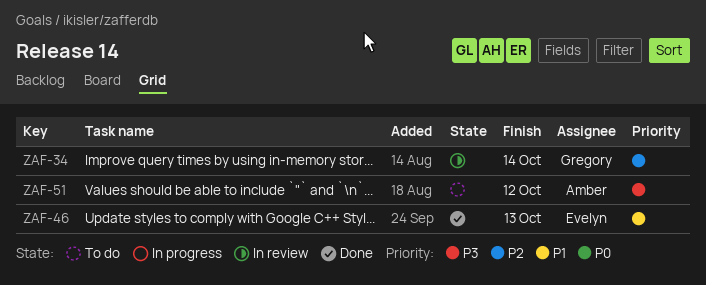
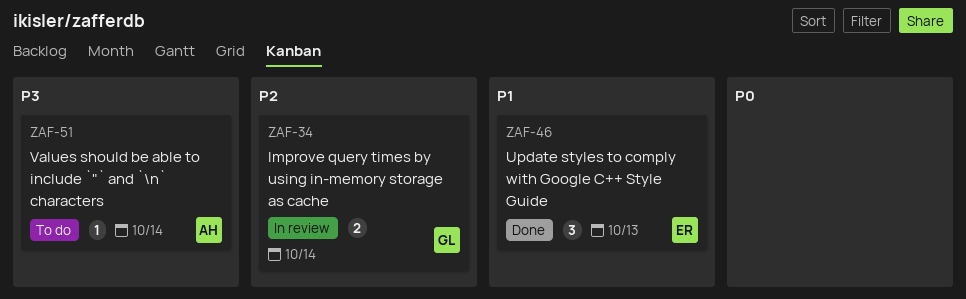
ZAF-51, due: Oct 12 -> Oct 14

